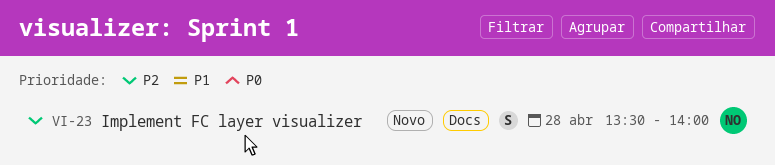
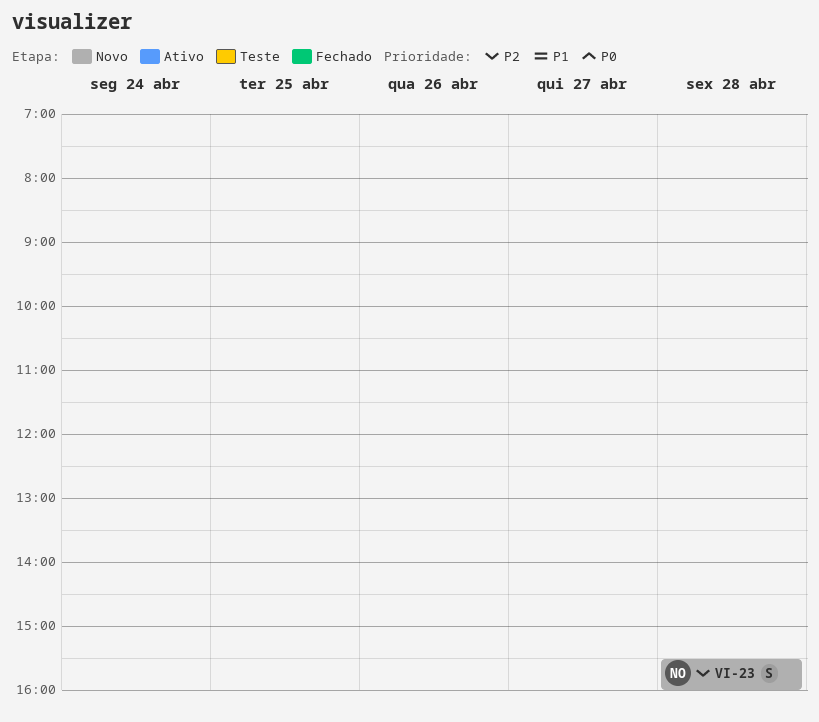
VI-23, begins: 13:30 -> 15:30
VI-23, ends: 14:00 -> 16:00

